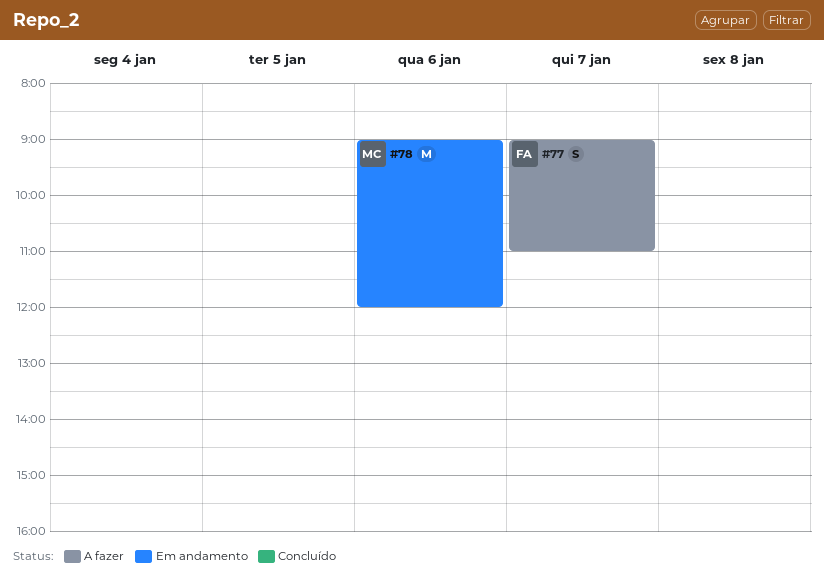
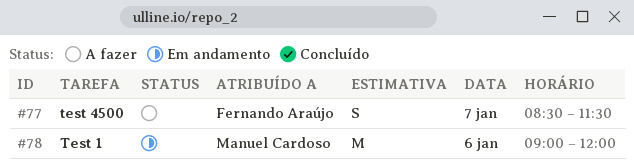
#77, begins: 09:00 -> 08:30
#77, ends: 11:00 -> 11:30

